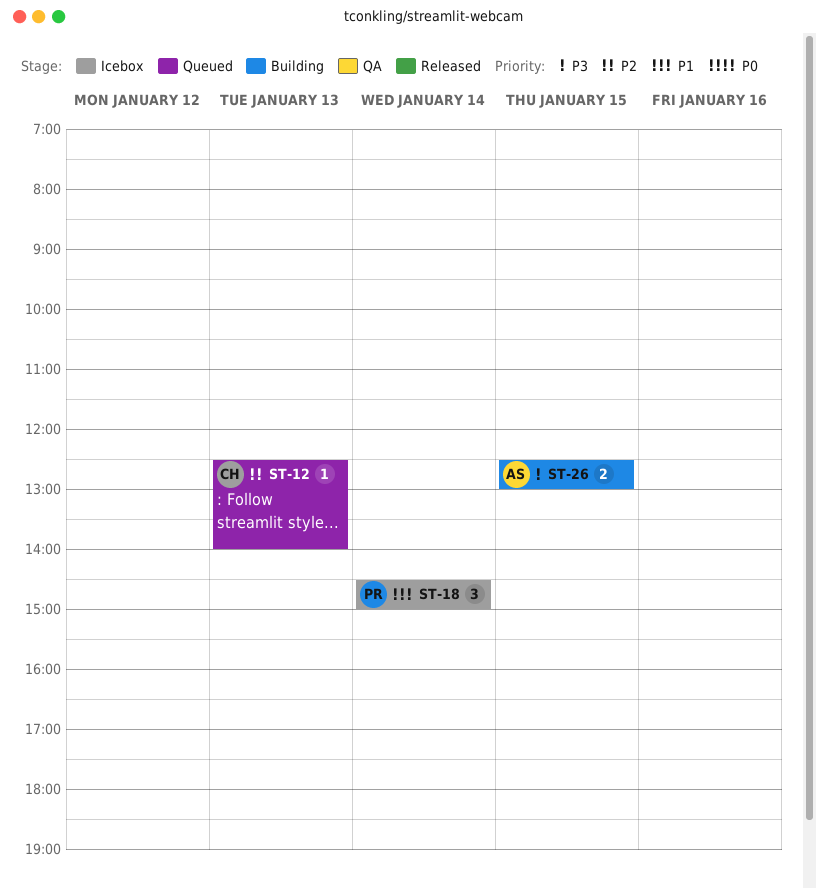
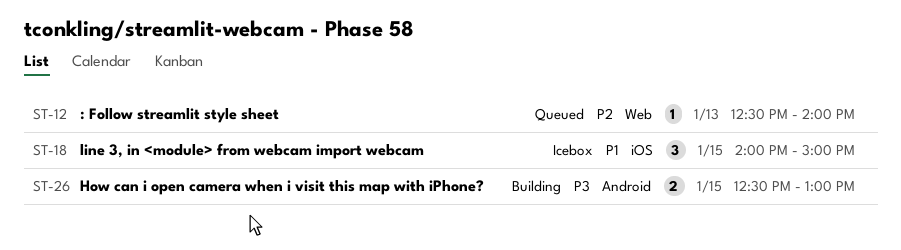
ST-18, day: Jan 14 -> Jan 15
ST-18, begins: 14:30 -> 14:00

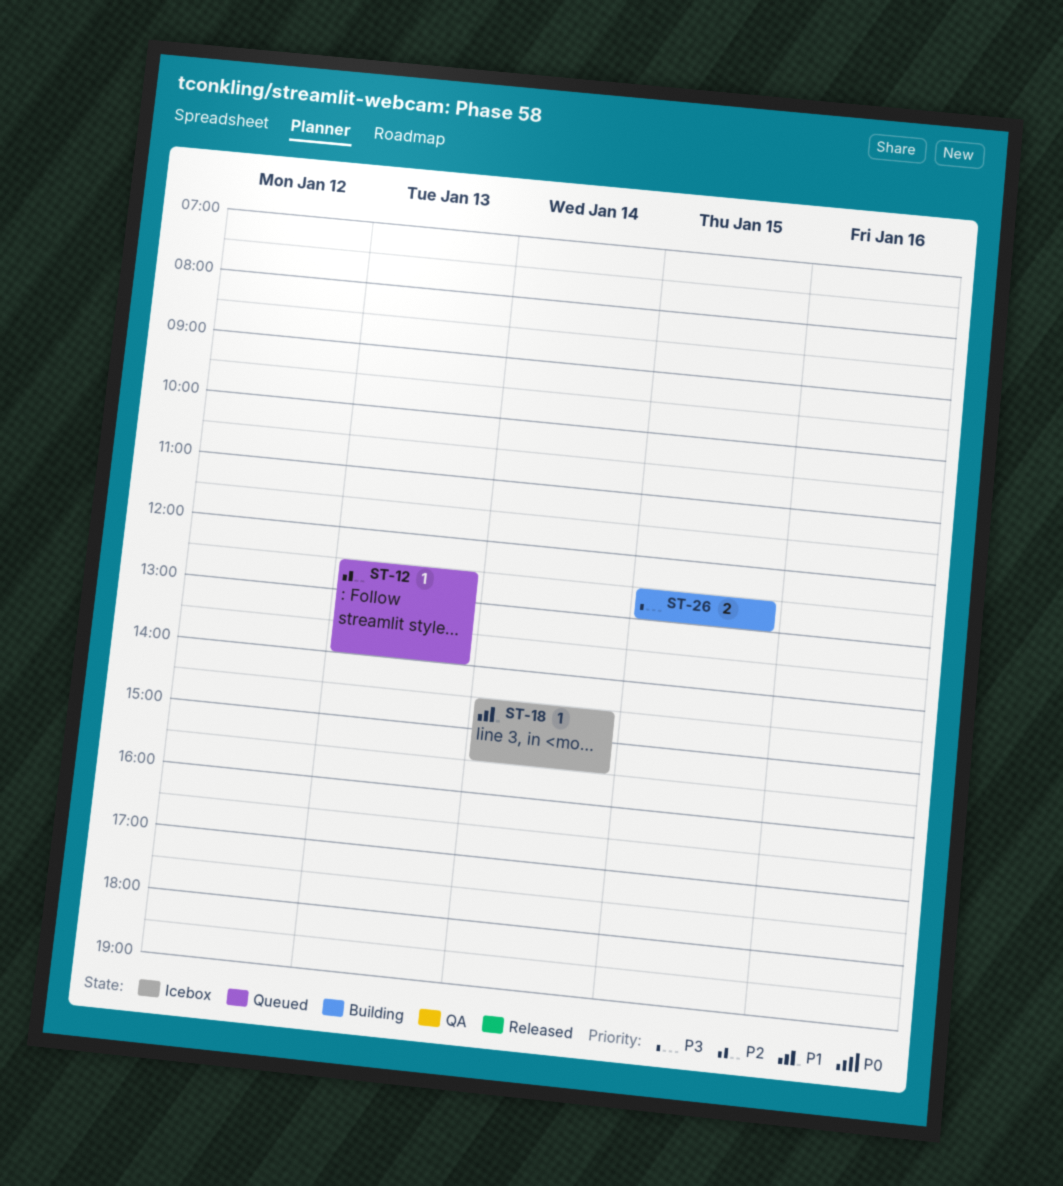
ST-18, estimate: 3 -> 1
ST-18, day: Jan 15 -> Jan 14
ST-18, begins: 14:00 -> 14:30
ST-18, ends: 15:00 -> 15:30

